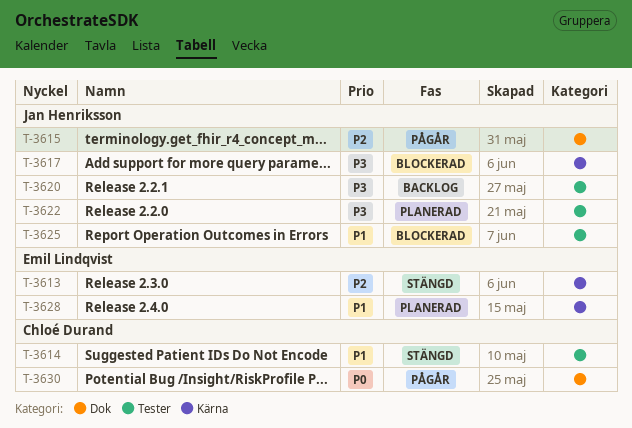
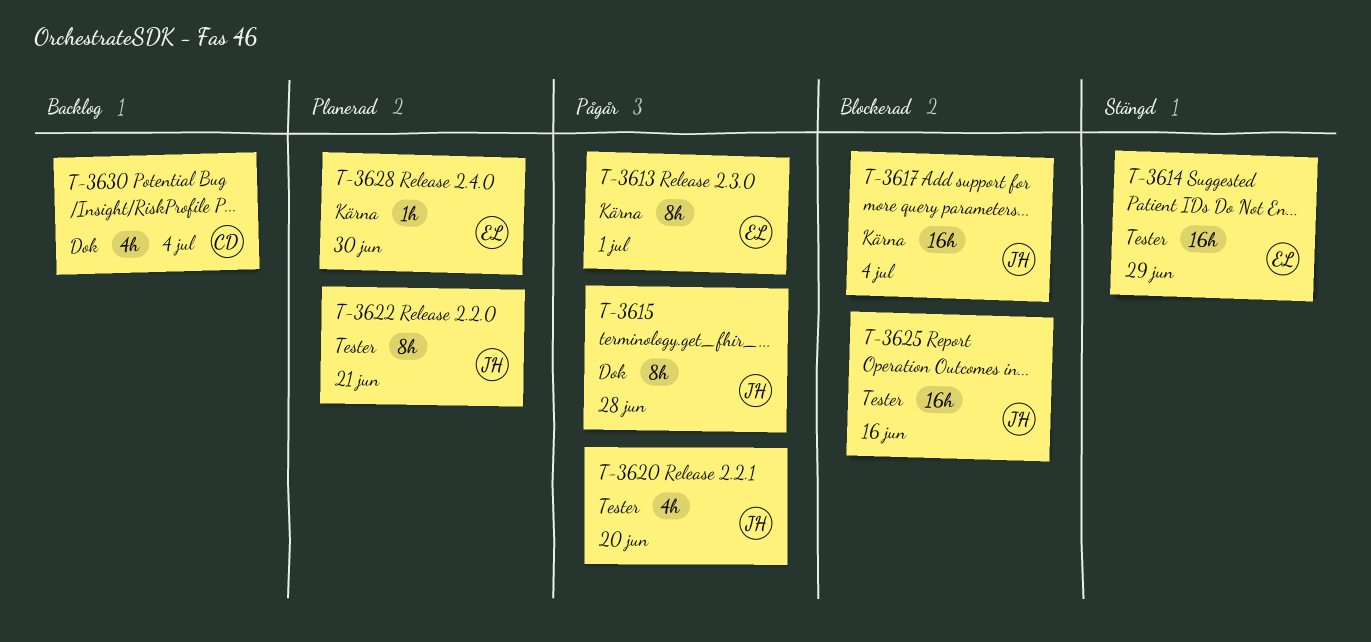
T-3613, status: Stängd -> Pågår
T-3614, owner: Chloé Durand -> Emil Lindqvist
T-3620, status: Backlog -> Pågår
T-3630, status: Pågår -> Backlog

